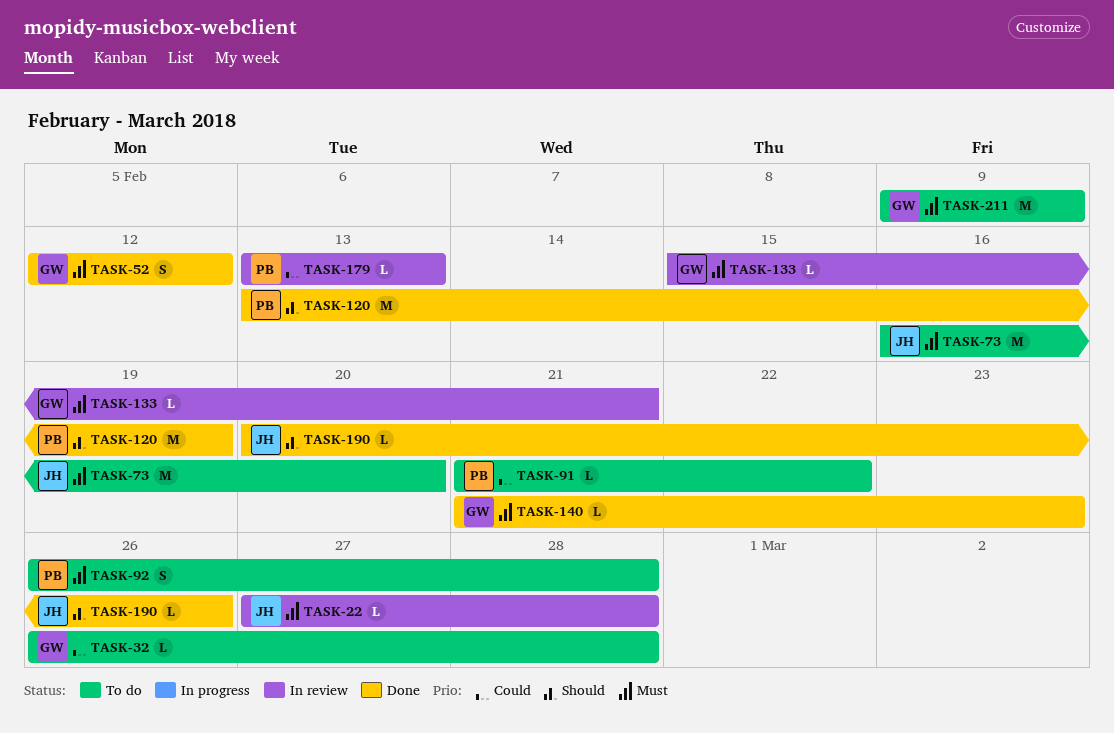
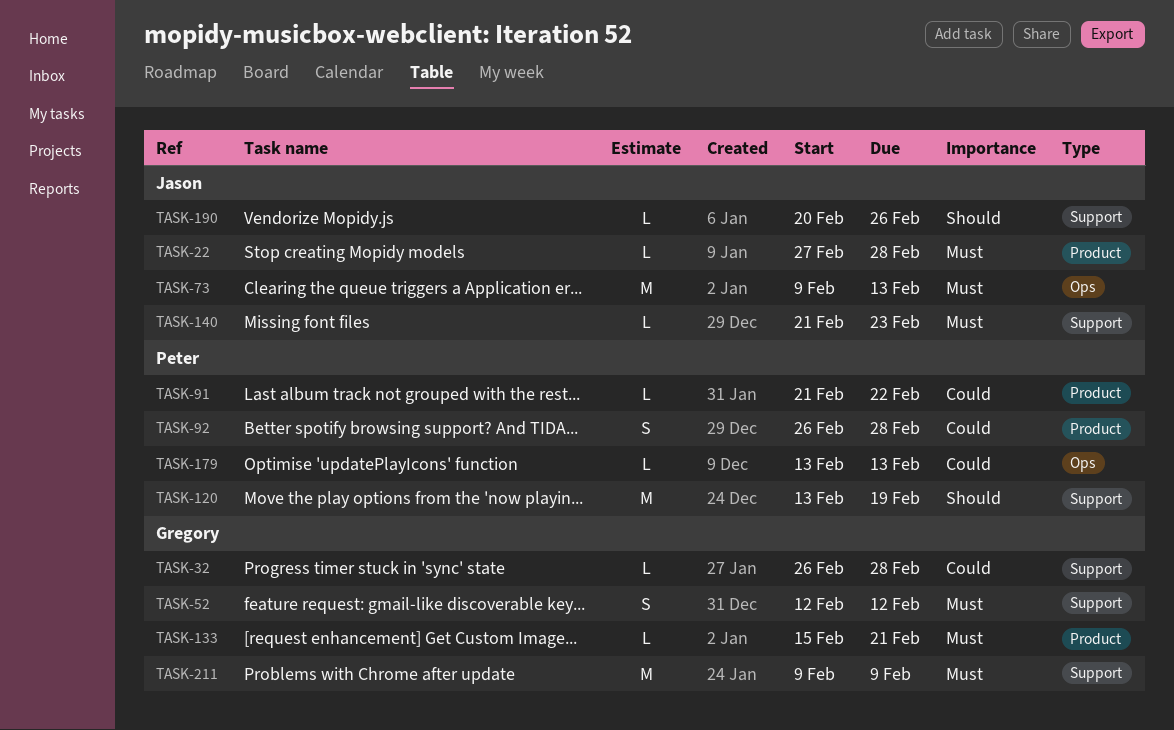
TASK-73, start: Feb 16 -> Feb 9
TASK-73, due: Feb 20 -> Feb 13
TASK-92, priority: Must -> Could
TASK-140, owner: Gregory -> Jason

